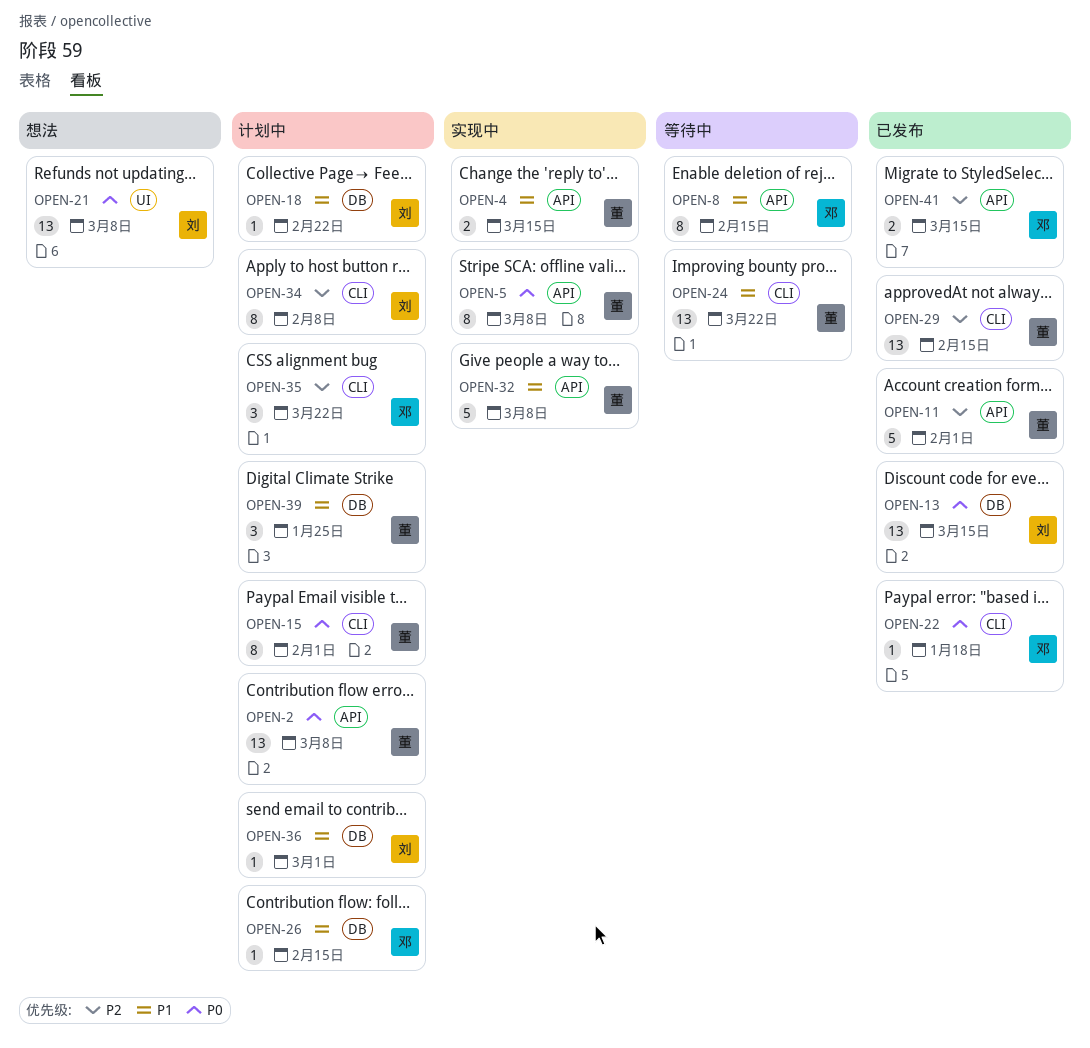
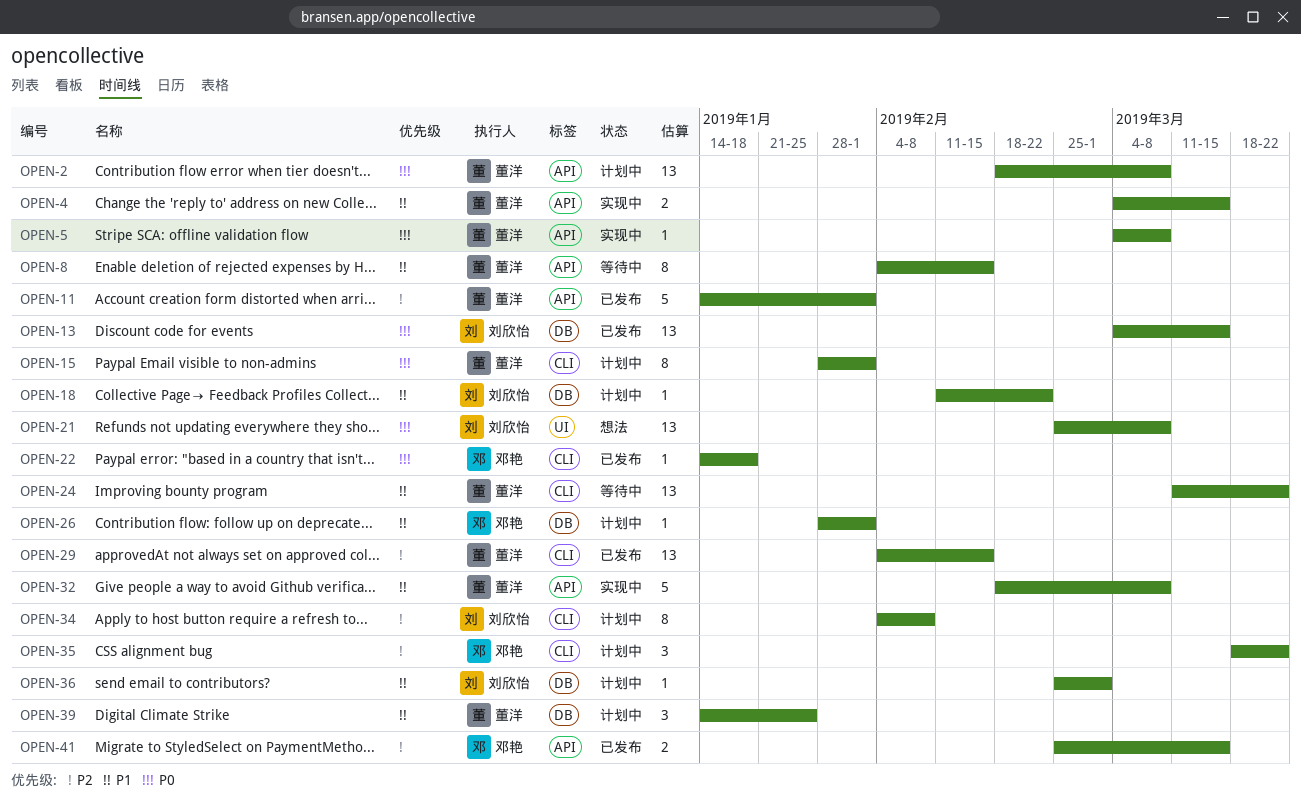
OPEN-5, estimate: 8 -> 1
OPEN-8, owner: 邓艳 -> 董洋
OPEN-26, due: Feb 15 -> Feb 1

